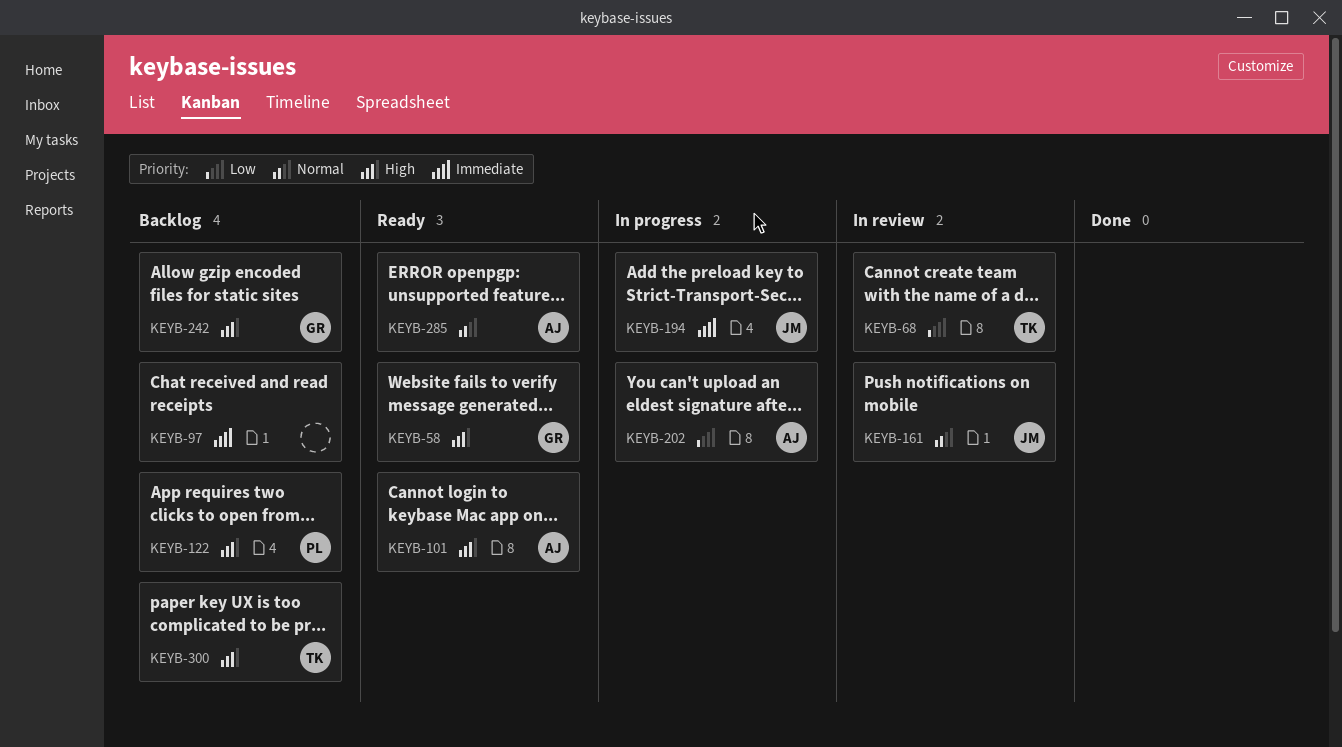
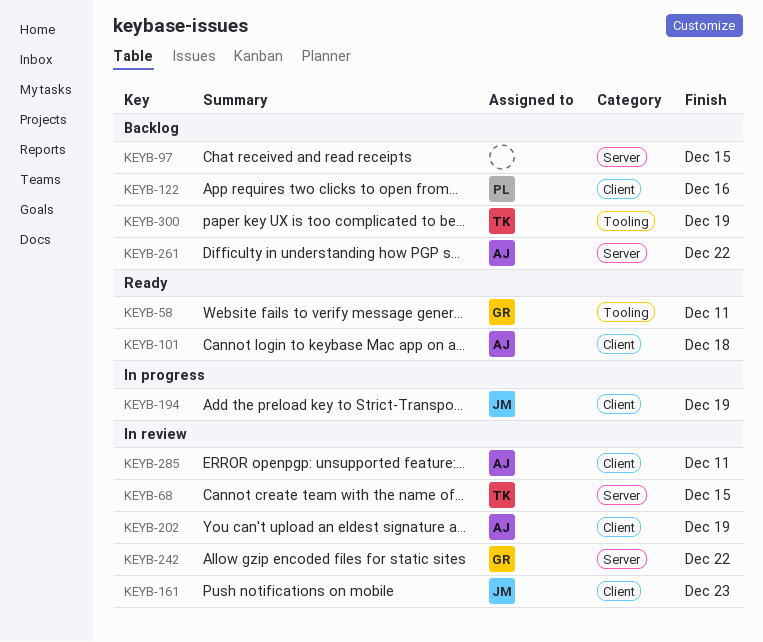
KEYB-202, status: In progress -> In review
KEYB-242, status: Backlog -> In review
KEYB-261: none -> present
KEYB-285, status: Ready -> In review

